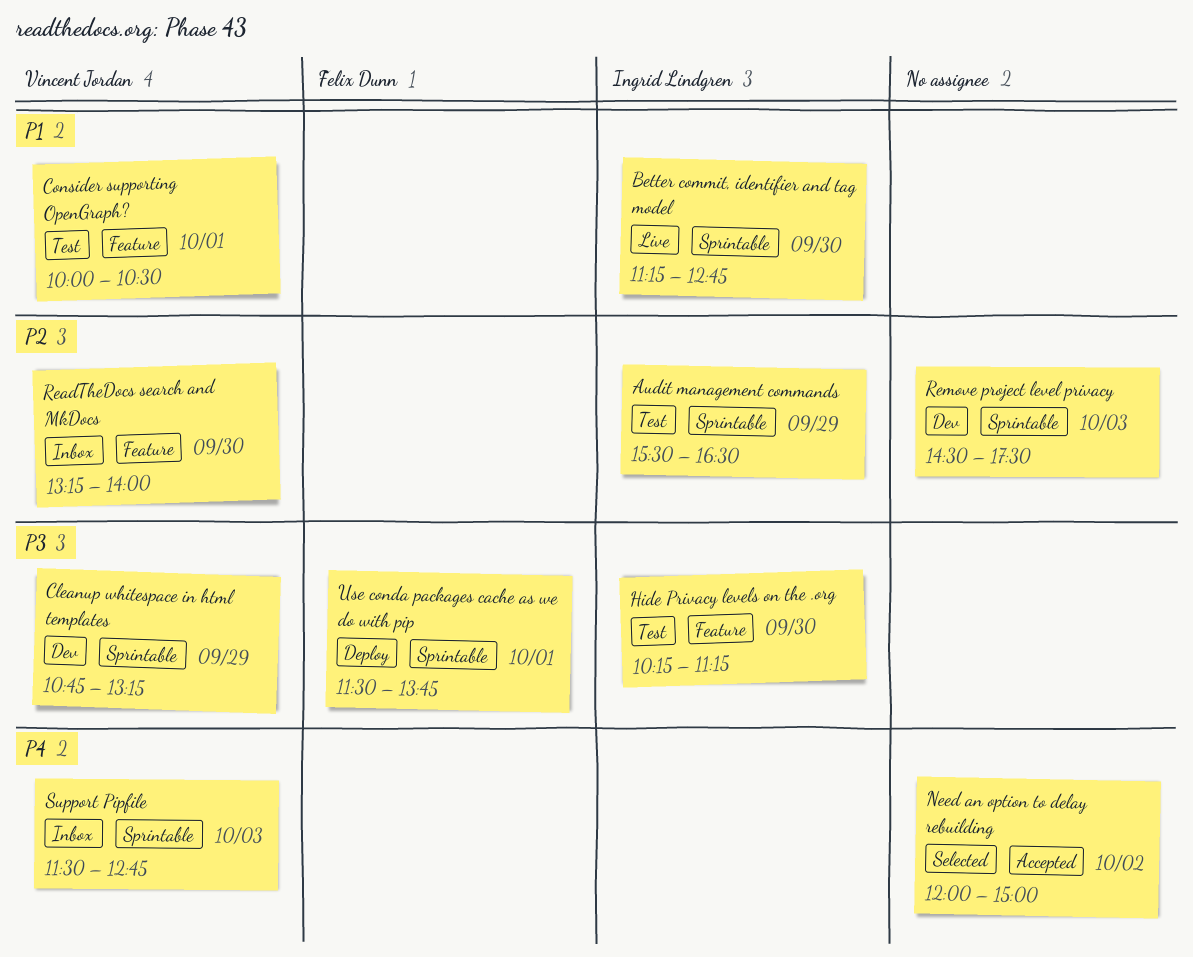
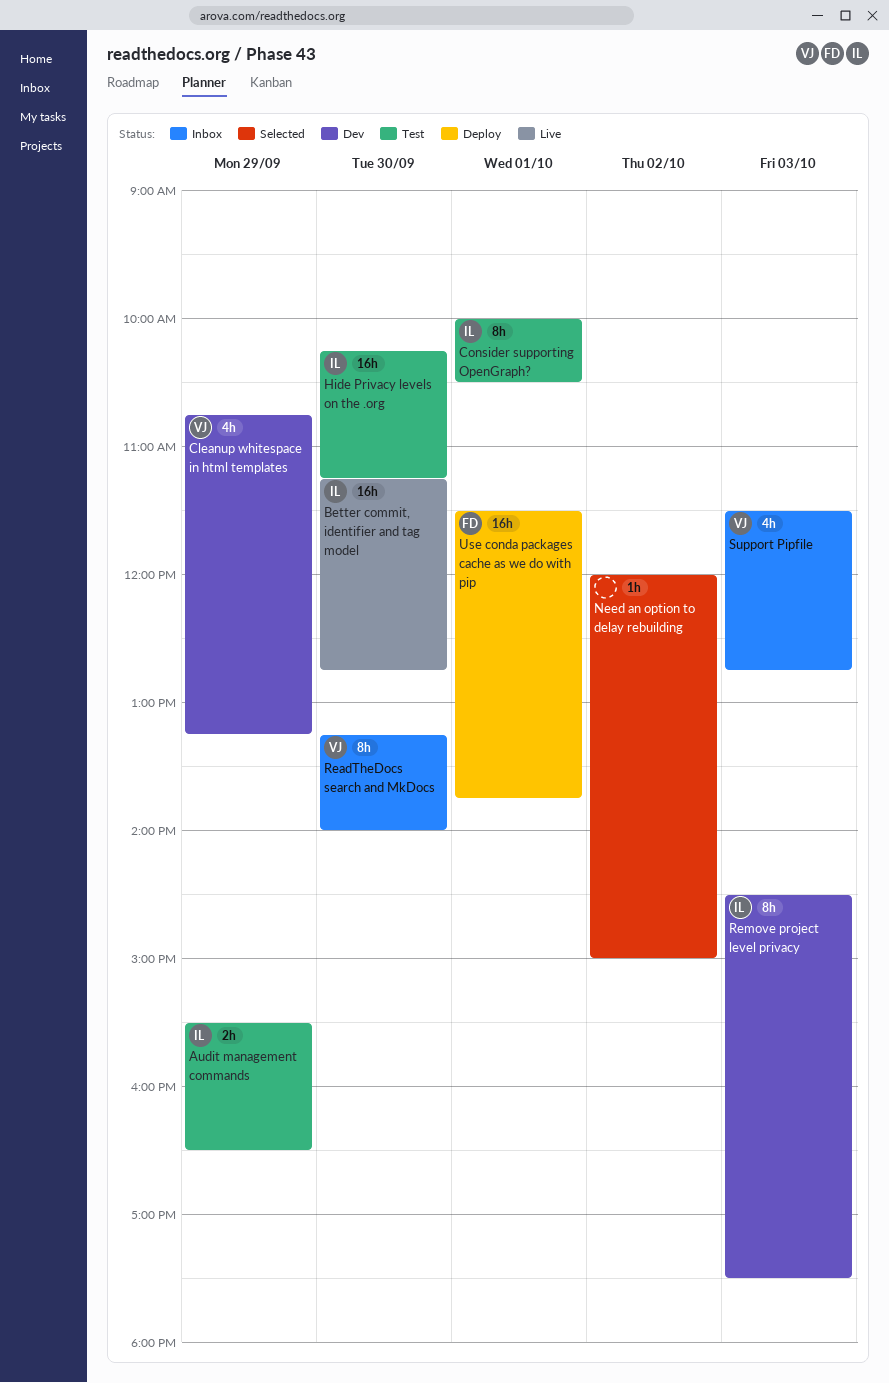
Consider supporting OpenGraph?, owner: Vincent Jordan -> Ingrid Lindgren
Remove project level privacy, owner: none -> Ingrid Lindgren

